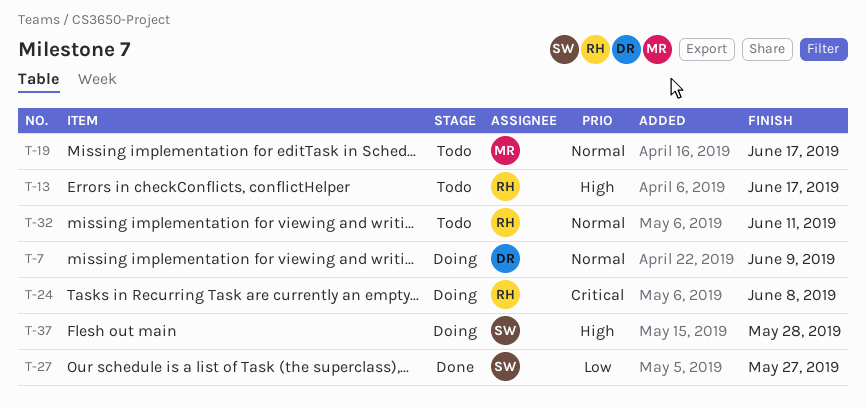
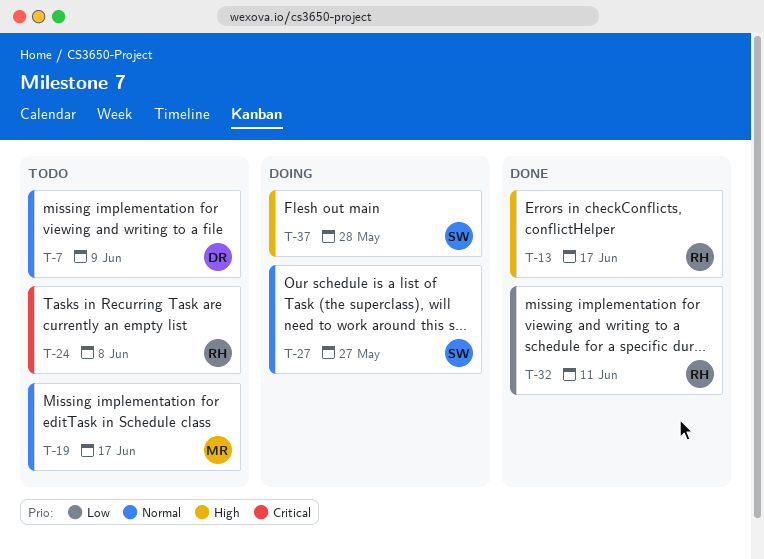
T-7, status: Doing -> Todo
T-13, status: Todo -> Done
T-24, status: Doing -> Todo
T-27, status: Done -> Doing
T-27, priority: Low -> Normal
T-32, status: Todo -> Done
T-32, priority: Normal -> Low

